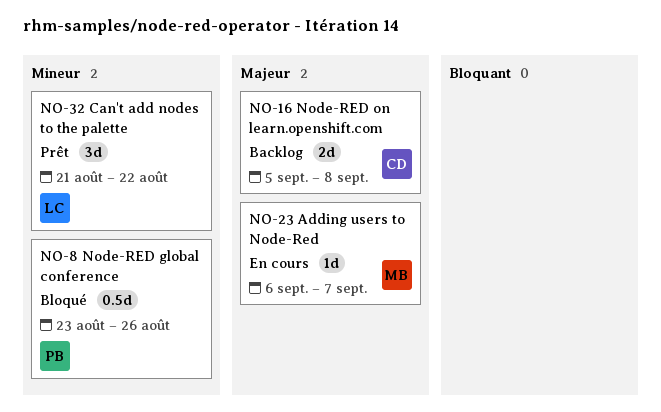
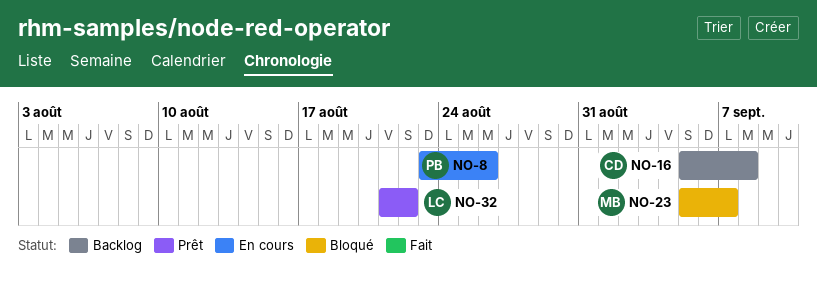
NO-8, status: Bloqué -> En cours
NO-23, status: En cours -> Bloqué
NO-23, start: Sep 6 -> Sep 5

